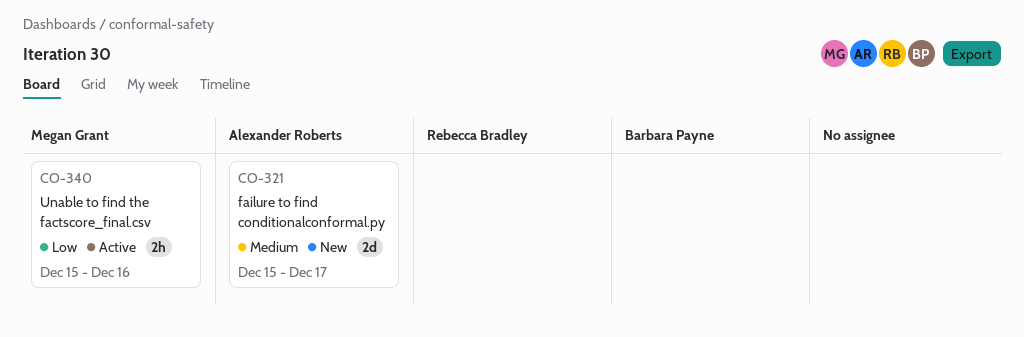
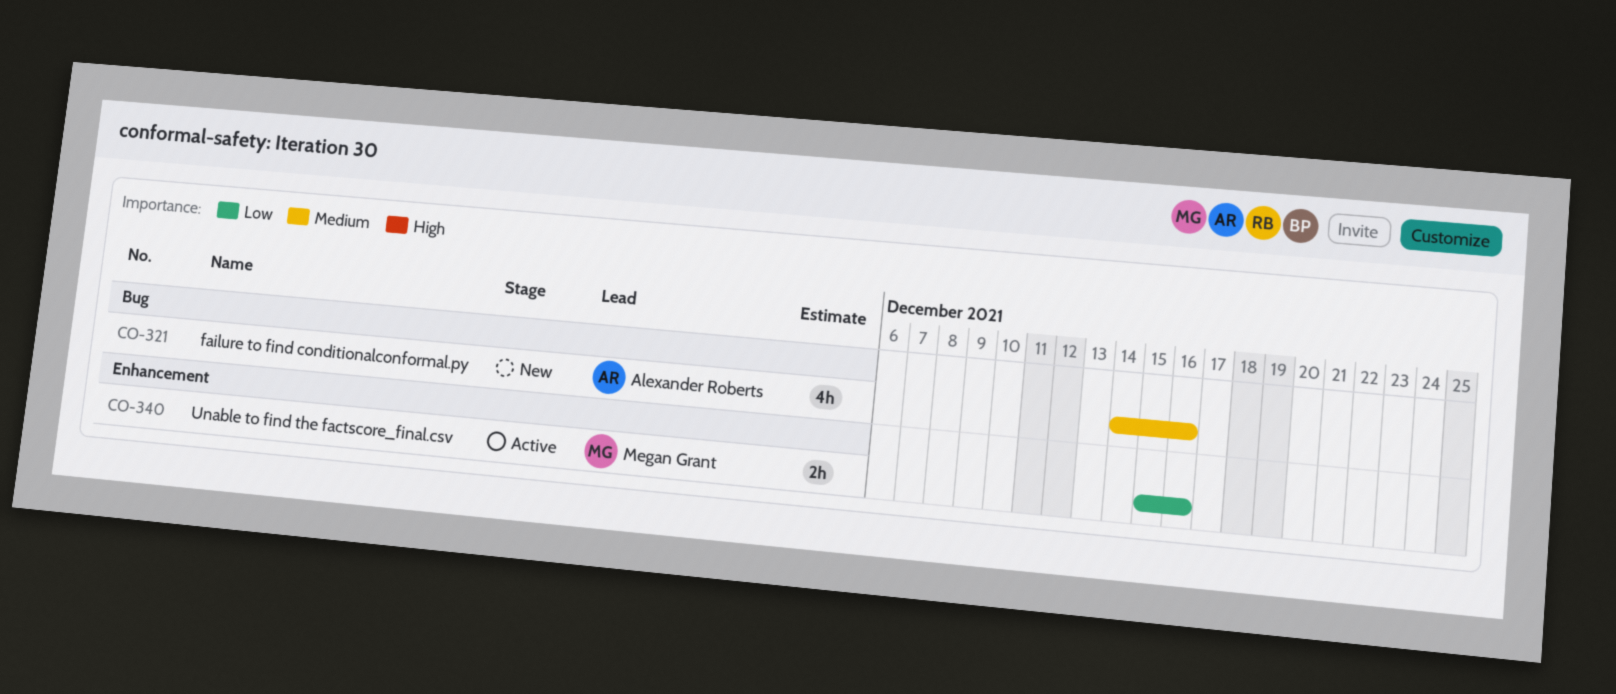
CO-321, estimate: 2d -> 4h
CO-321, start: Dec 15 -> Dec 14
CO-321, due: Dec 17 -> Dec 16

